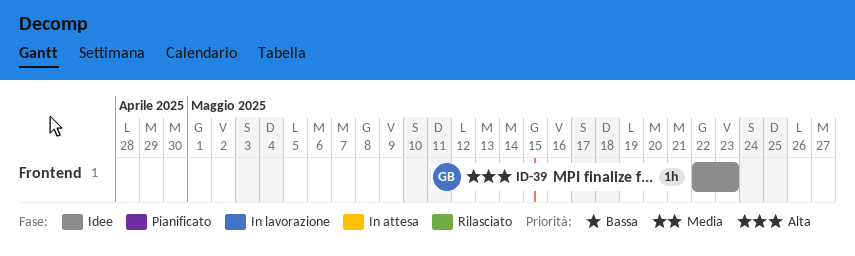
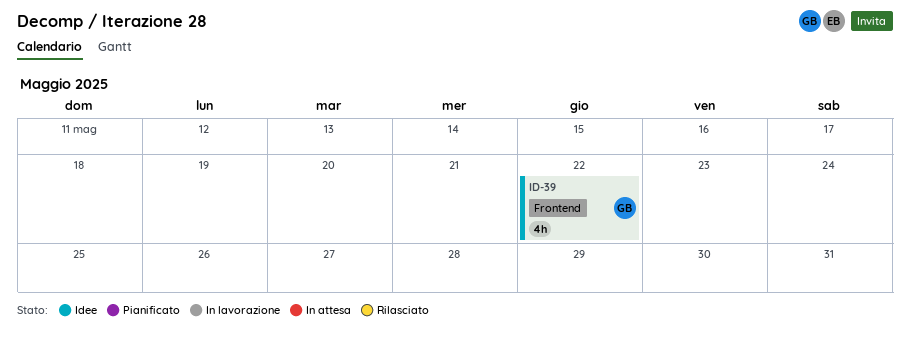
ID-39, estimate: 1h -> 4h
ID-39, due: May 23 -> May 22

